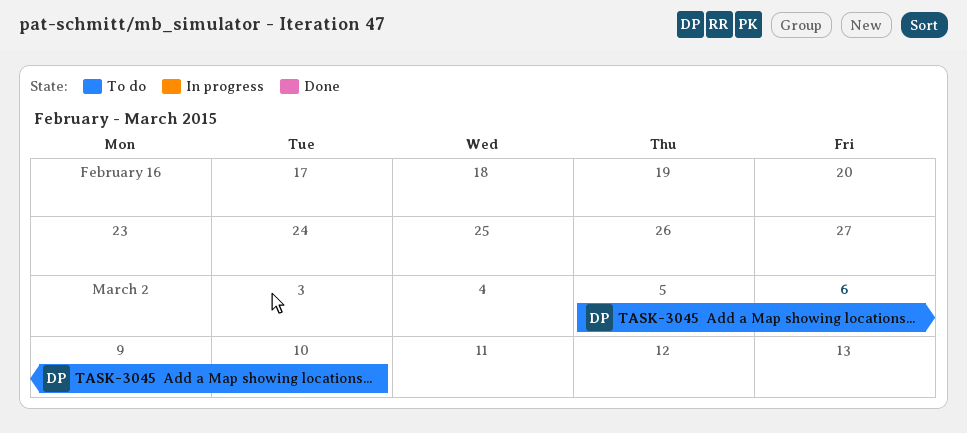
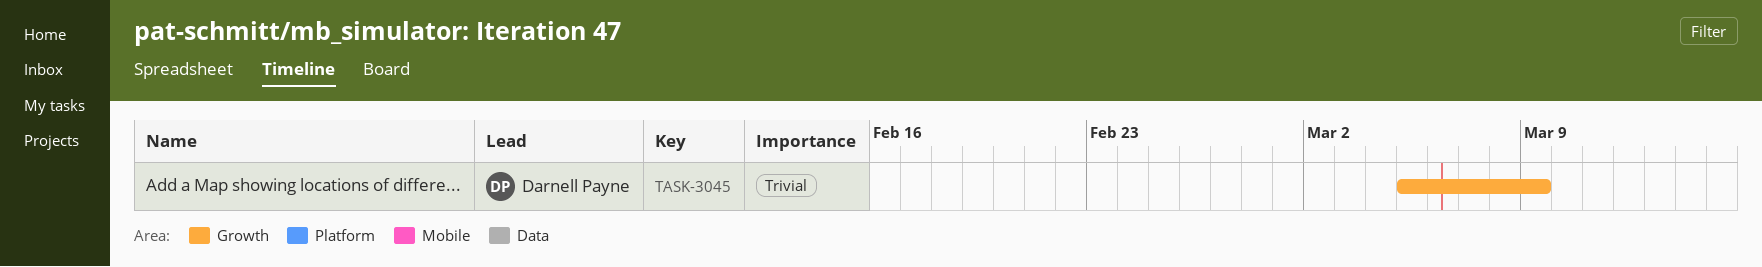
TASK-3045, due: Mar 10 -> Mar 9

